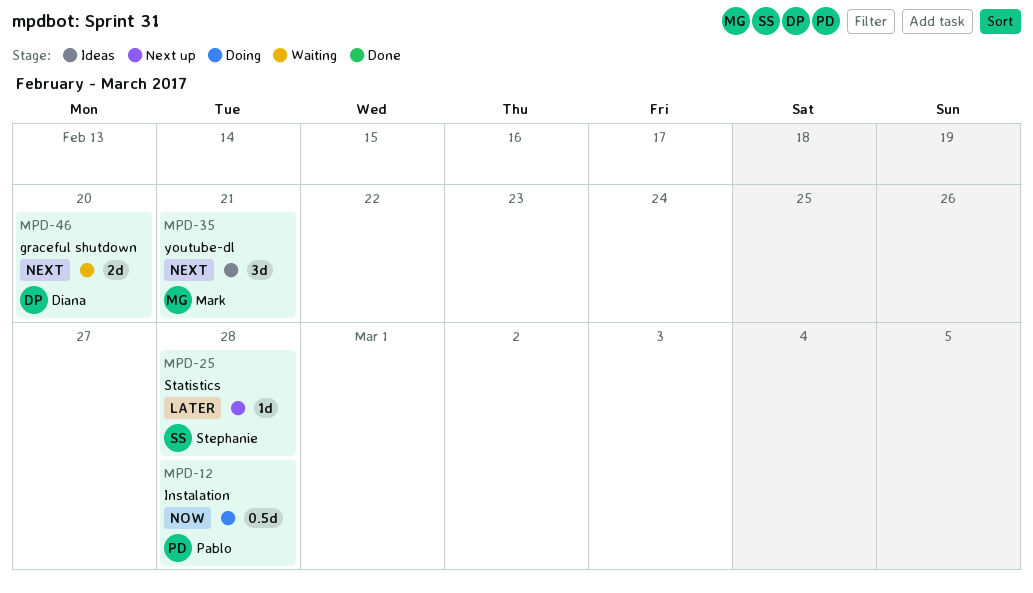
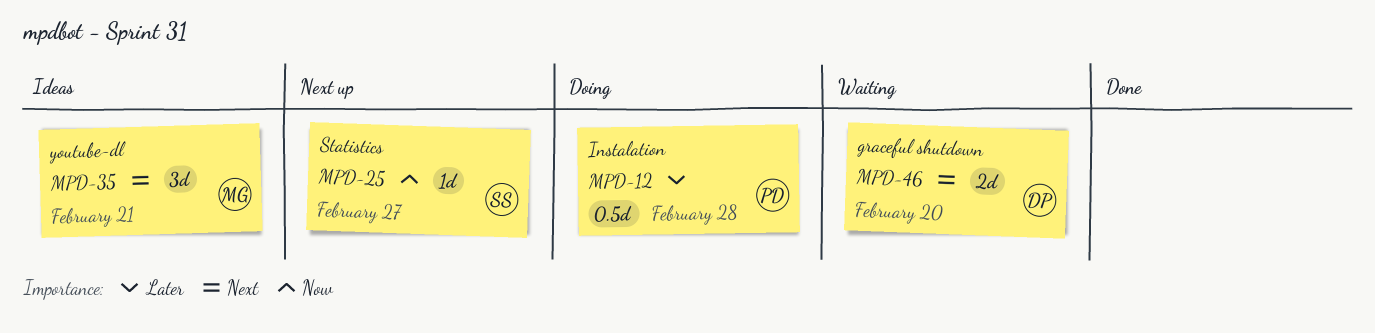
MPD-12, priority: Now -> Later
MPD-25, priority: Later -> Now
MPD-25, due: Feb 28 -> Feb 27

